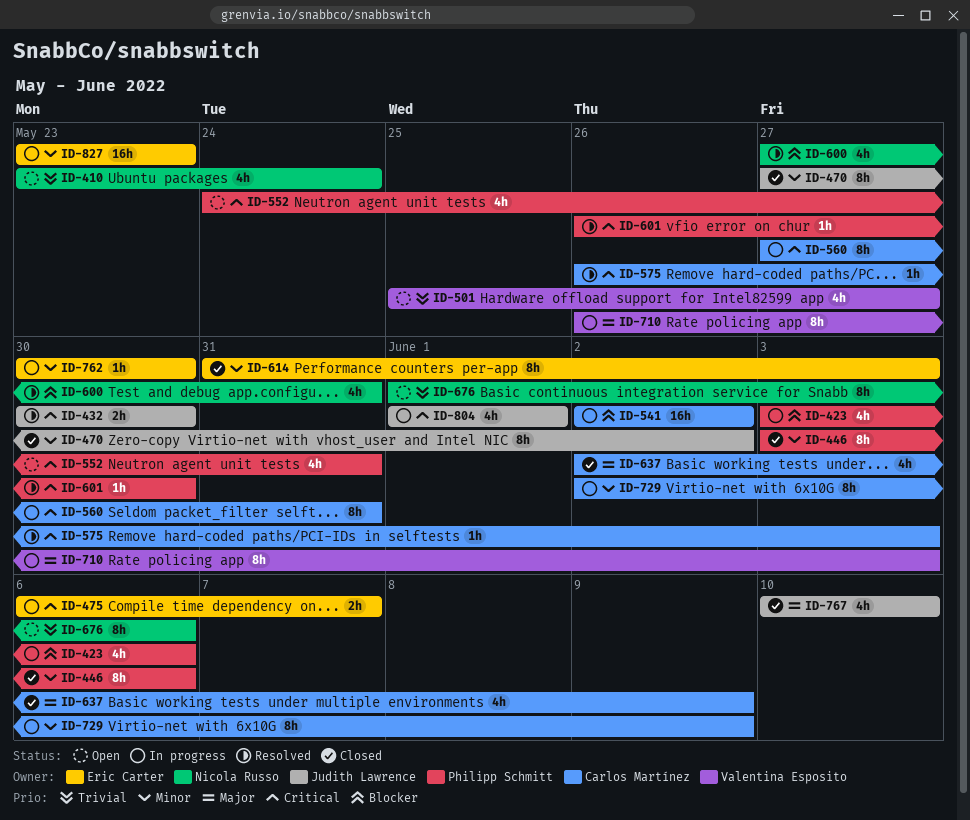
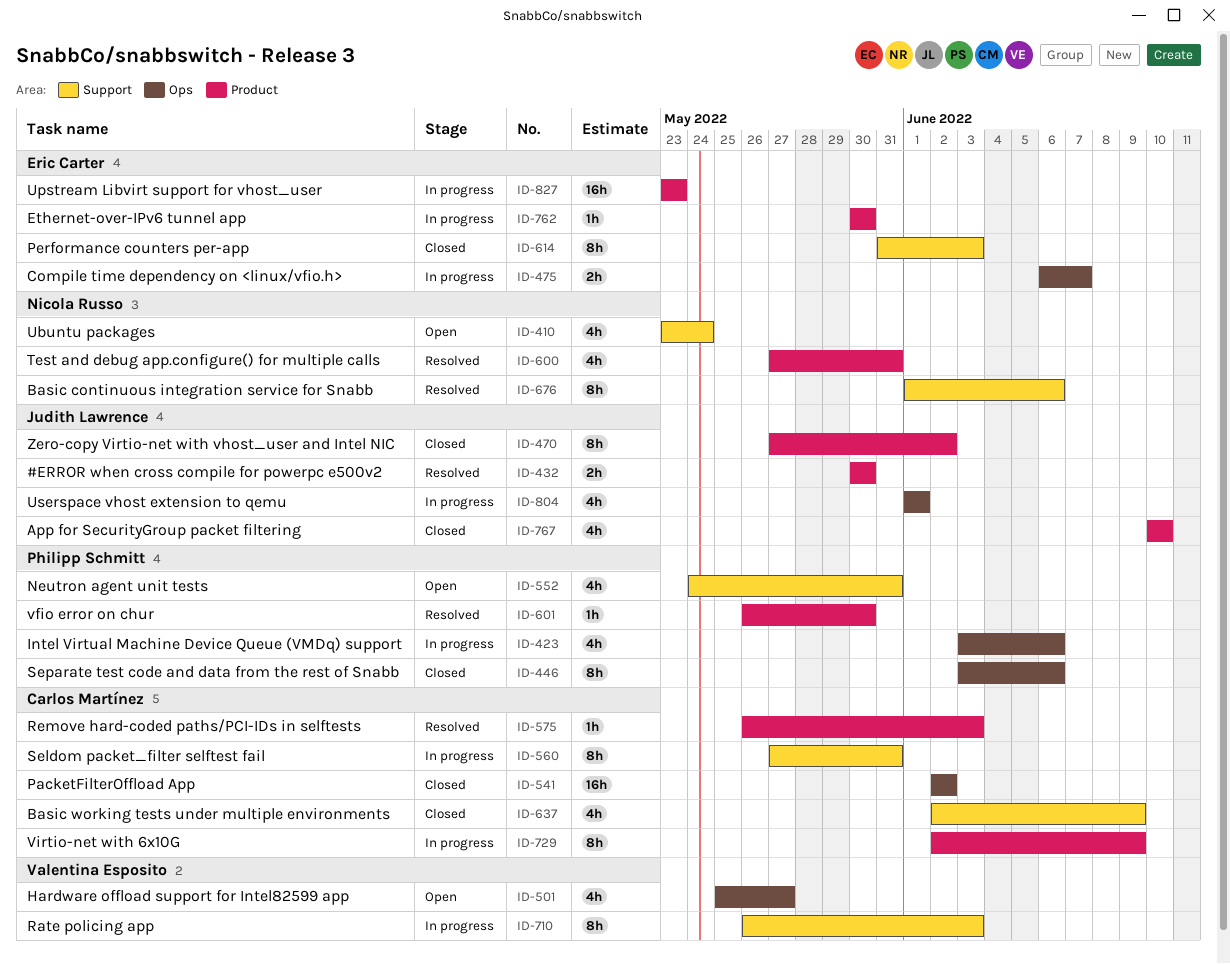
ID-541, status: In progress -> Closed
ID-676, status: Open -> Resolved

